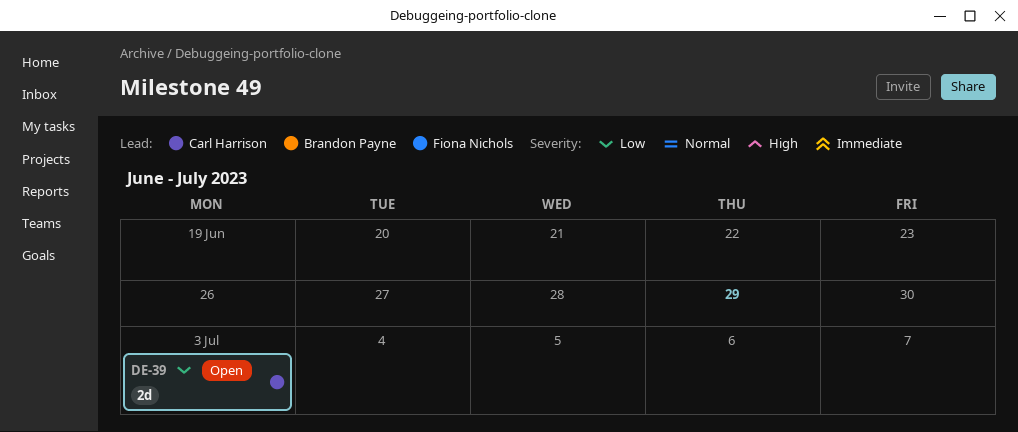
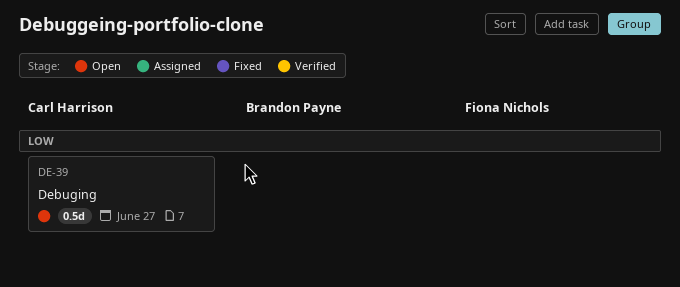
DE-39, estimate: 2d -> 0.5d
DE-39, due: Jul 3 -> Jun 27

